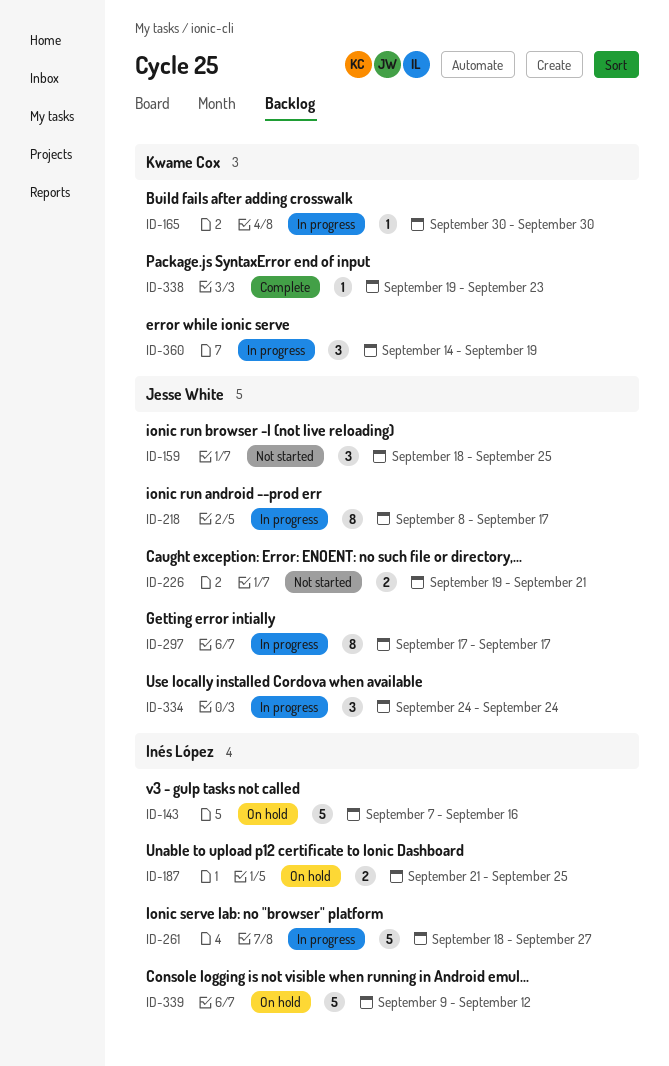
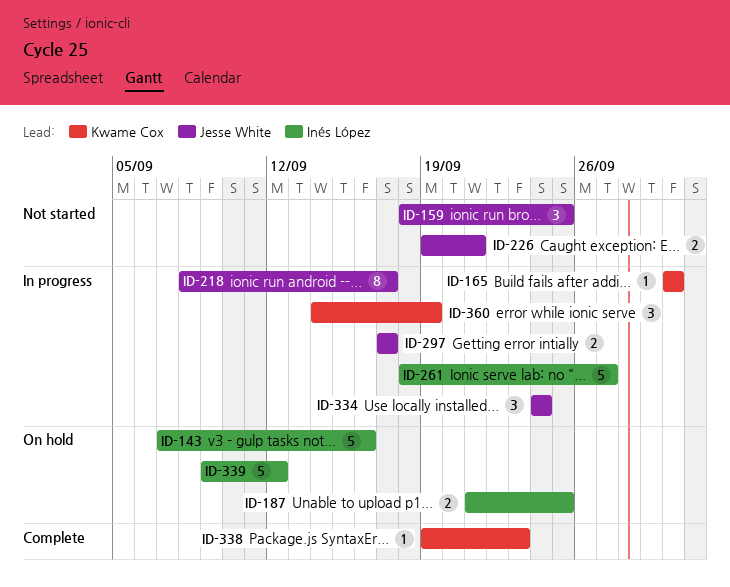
ID-297, estimate: 8 -> 2

